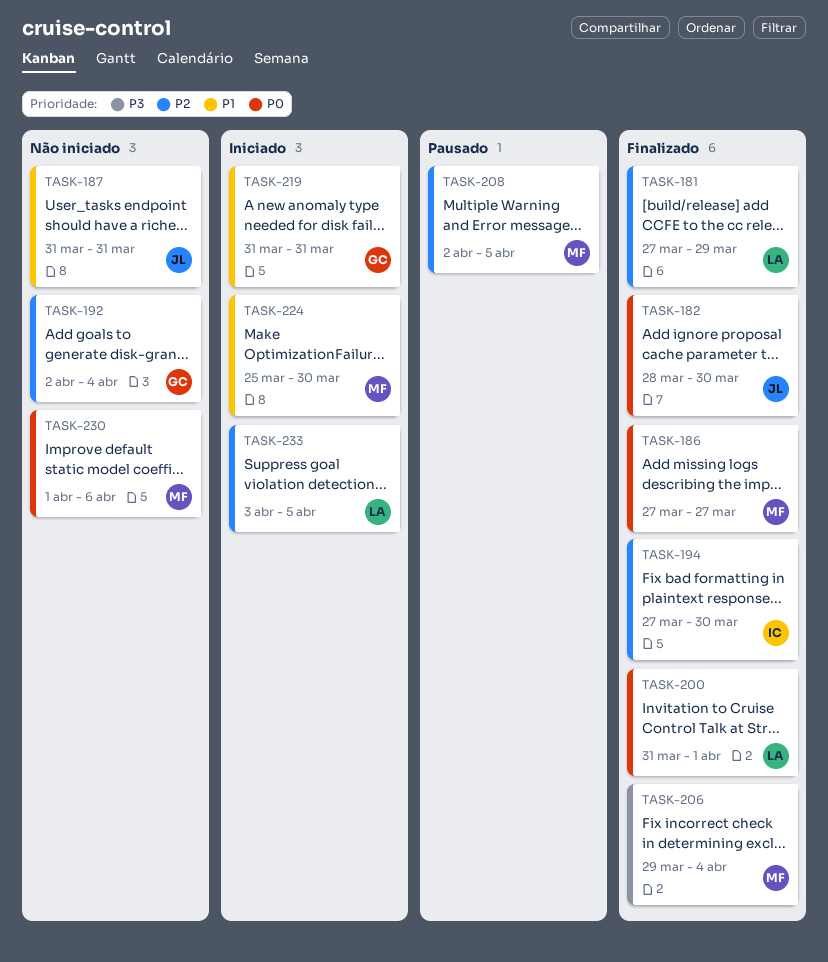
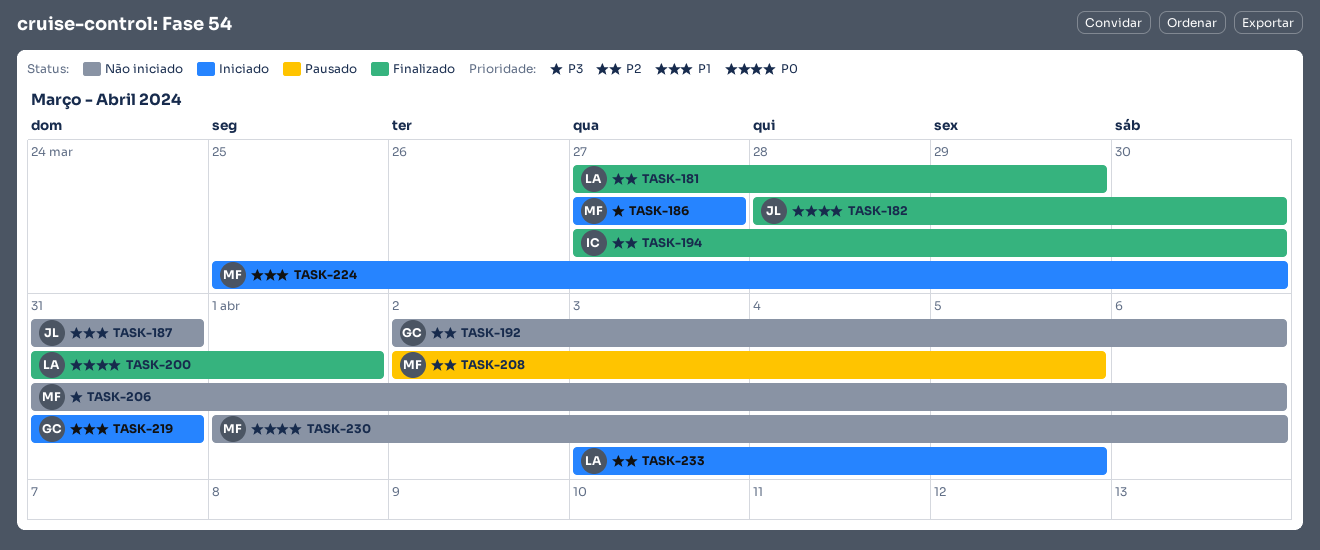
TASK-186, status: Finalizado -> Iniciado
TASK-186, priority: P0 -> P3
TASK-192, due: Apr 4 -> Apr 6
TASK-206, status: Finalizado -> Não iniciado
TASK-206, start: Mar 29 -> Mar 31
TASK-206, due: Apr 4 -> Apr 6

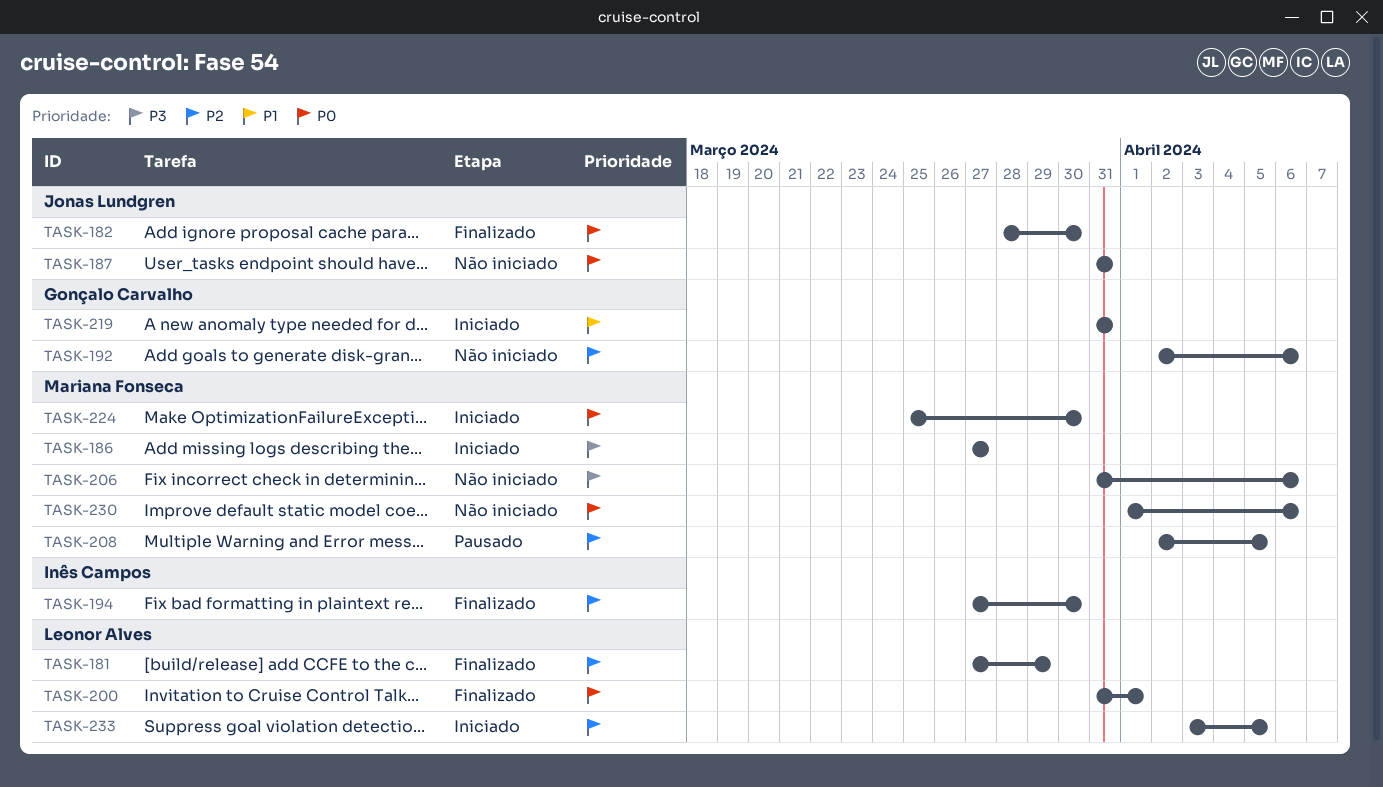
TASK-187, priority: P1 -> P0
TASK-224, priority: P1 -> P0

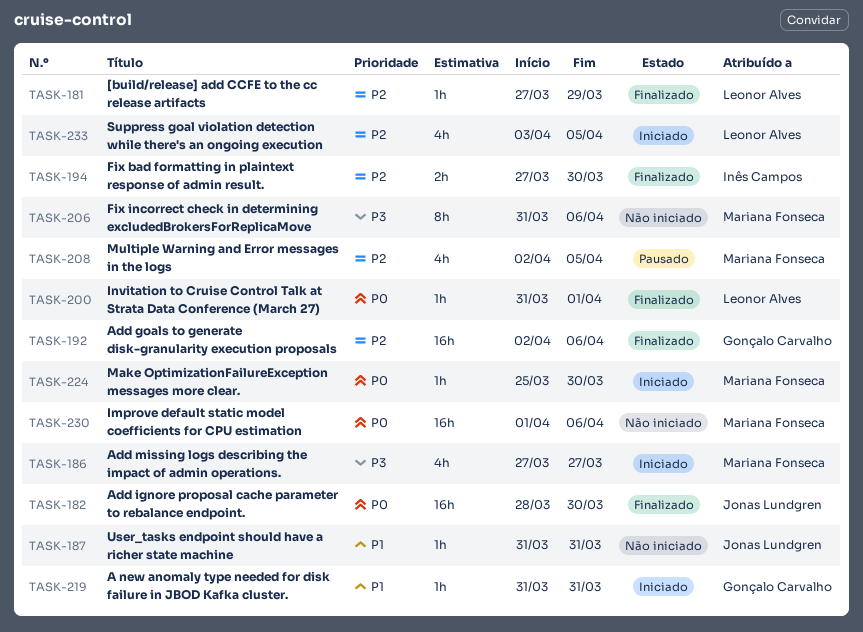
TASK-187, priority: P0 -> P1
TASK-192, status: Não iniciado -> Finalizado

